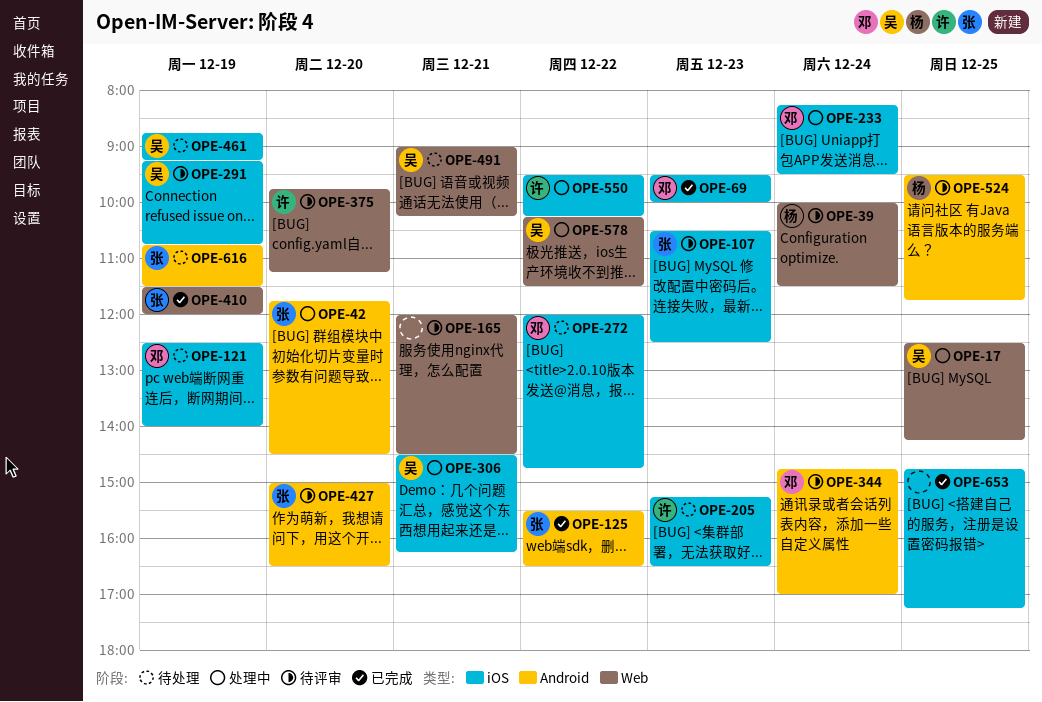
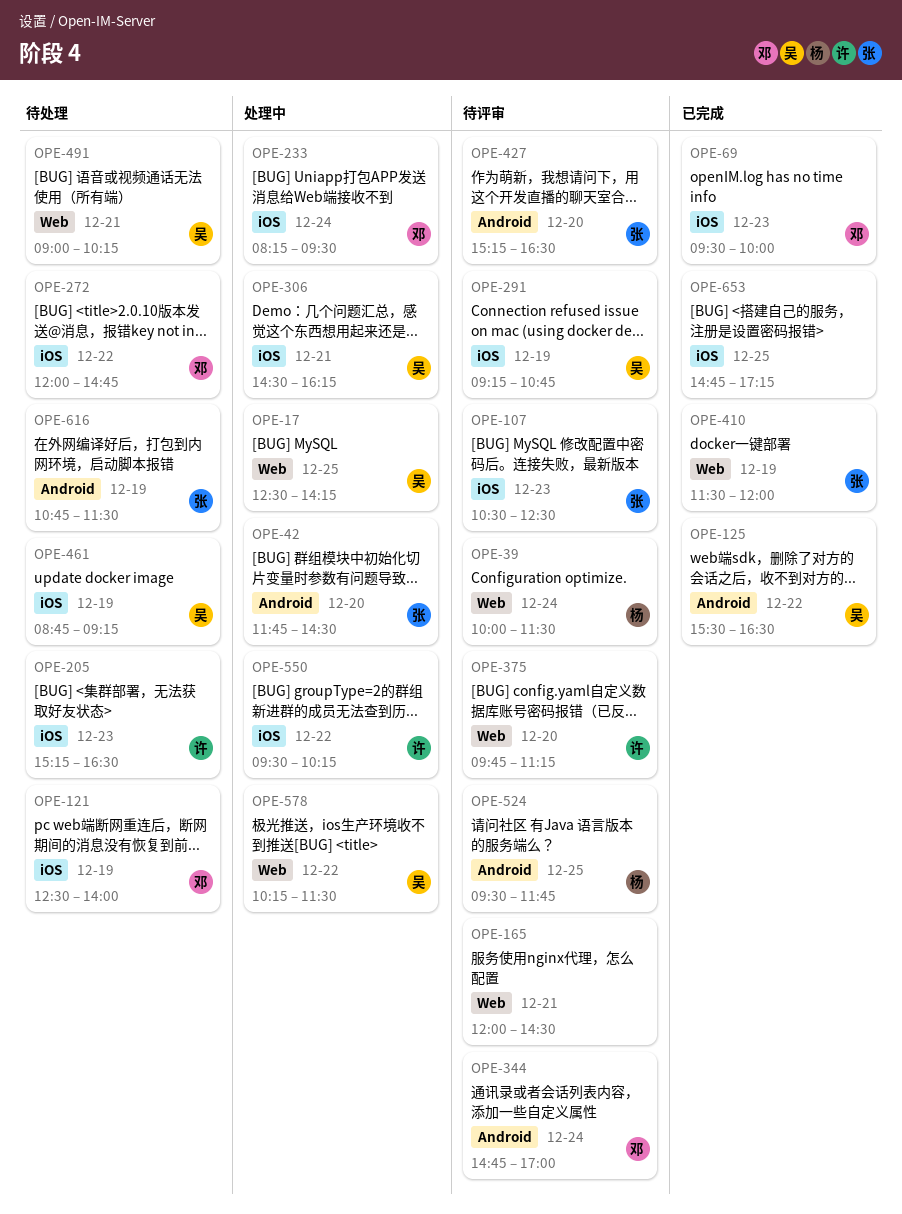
OPE-125, owner: 张 -> 吴
OPE-427, begins: 15:00 -> 15:15

